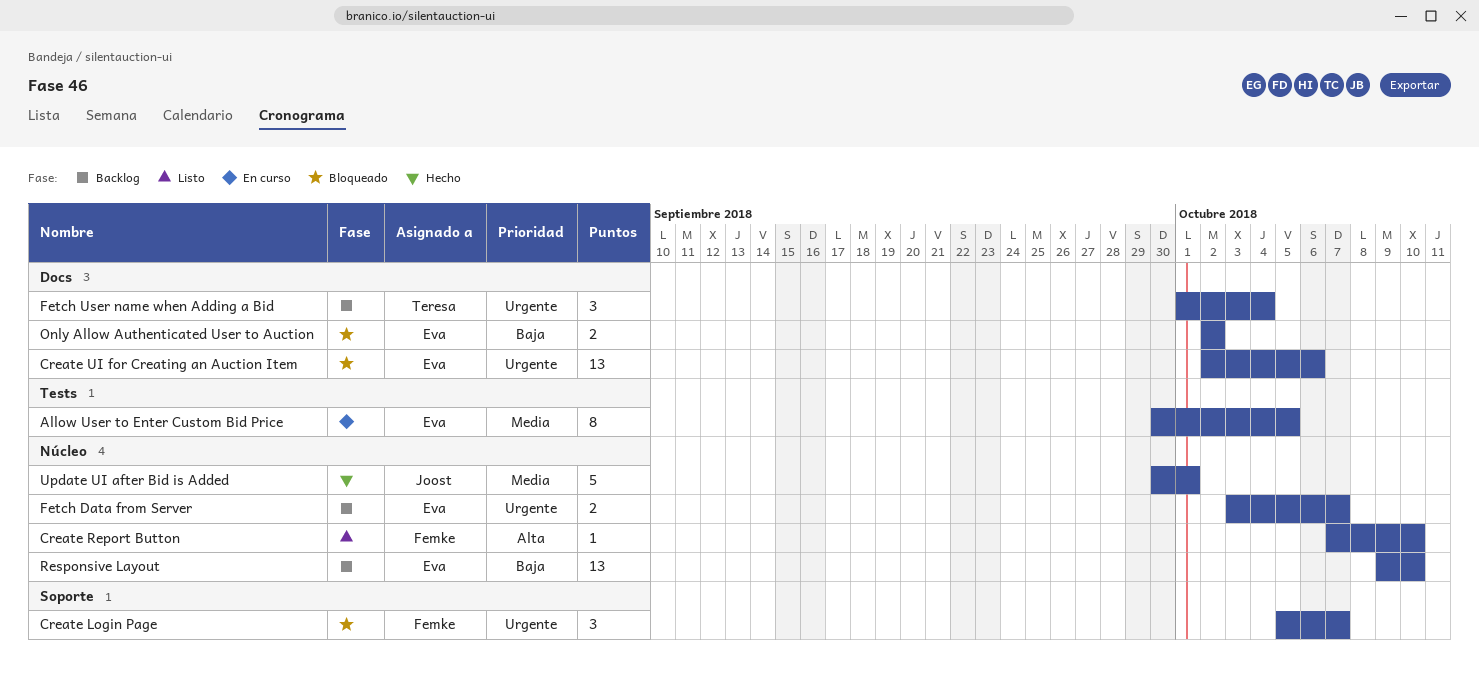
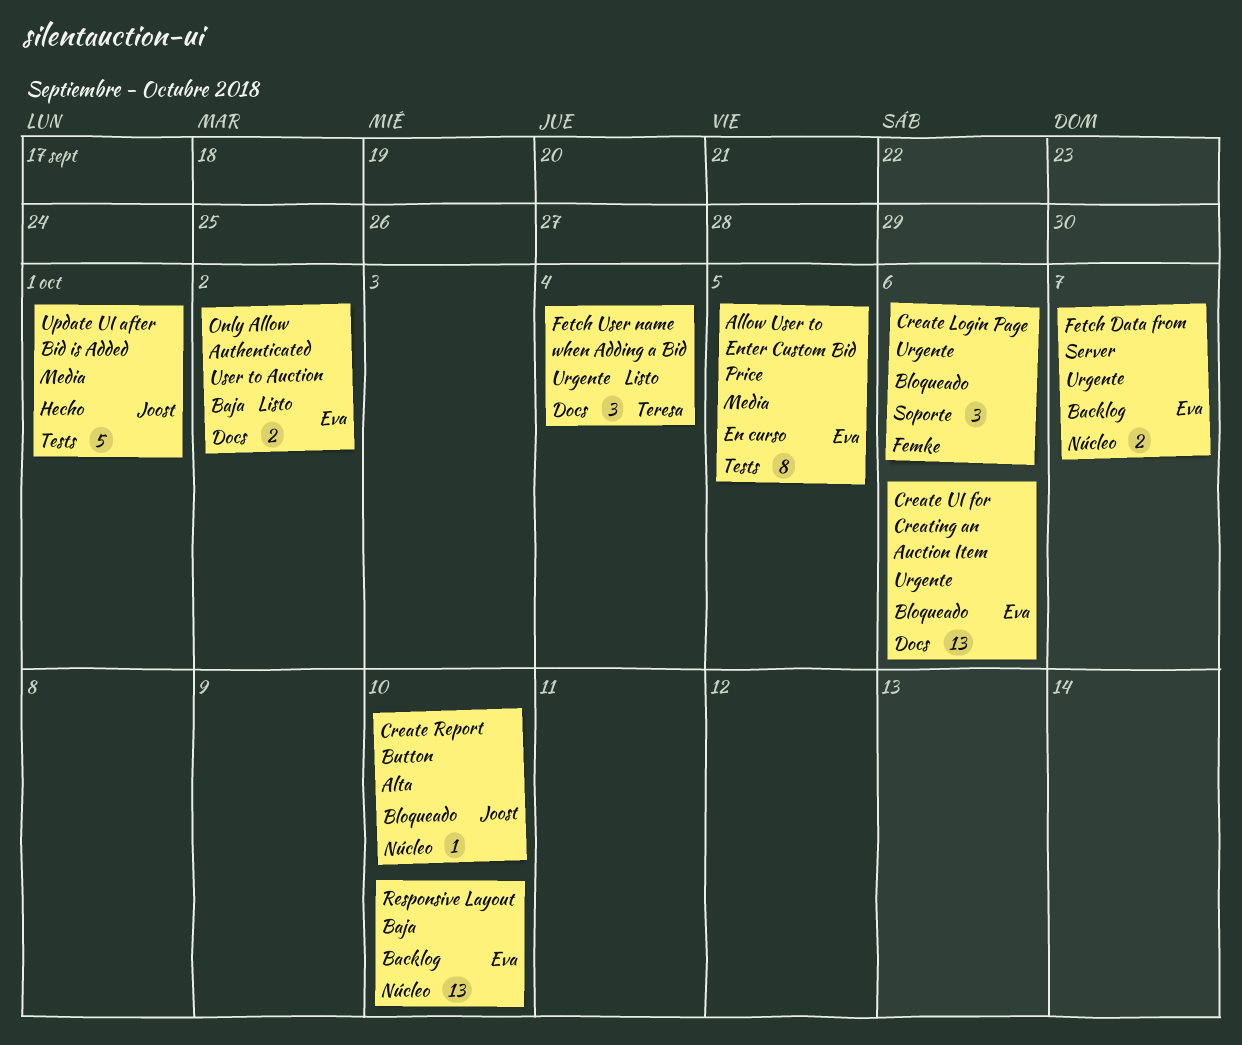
Create Login Page, due: Oct 7 -> Oct 6
Create Report Button, status: Listo -> Bloqueado
Create Report Button, owner: Femke -> Joost
Fetch User name when Adding a Bid, status: Backlog -> Listo
Only Allow Authenticated User to Auction, status: Bloqueado -> Listo
Update UI after Bid is Added, label: Núcleo -> Tests

